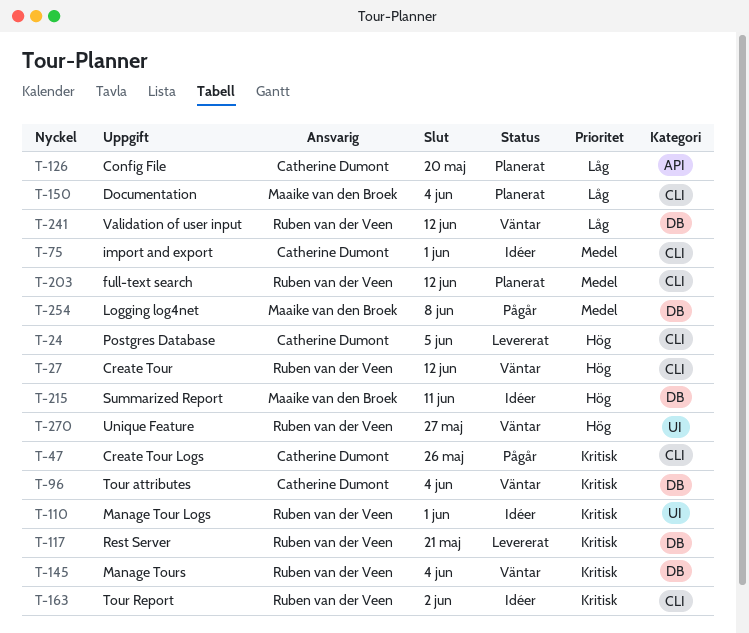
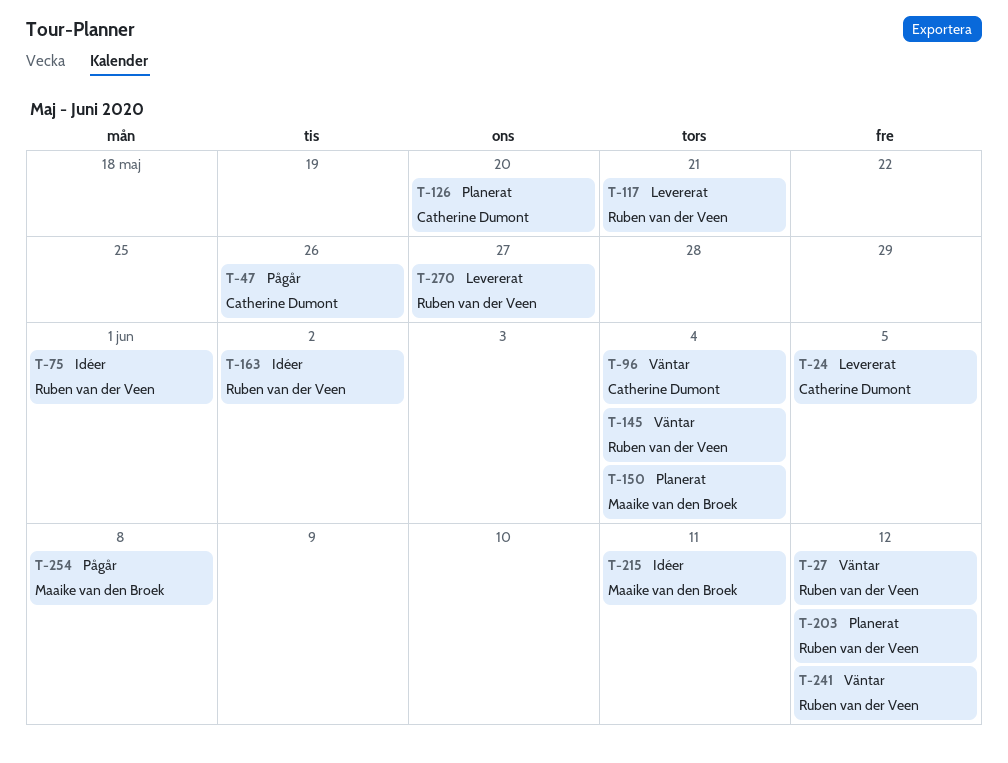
T-75, owner: Catherine Dumont -> Ruben van der Veen
T-110: present -> none
T-270, status: Väntar -> Levererat

